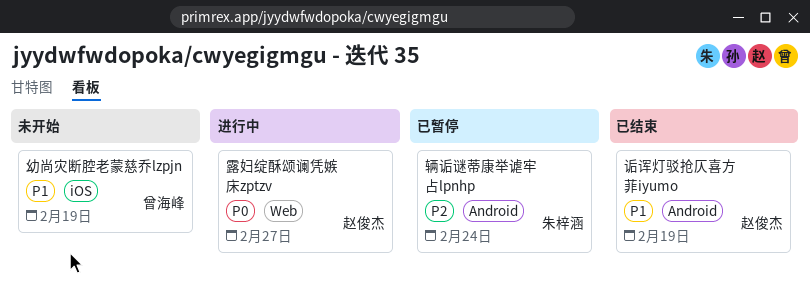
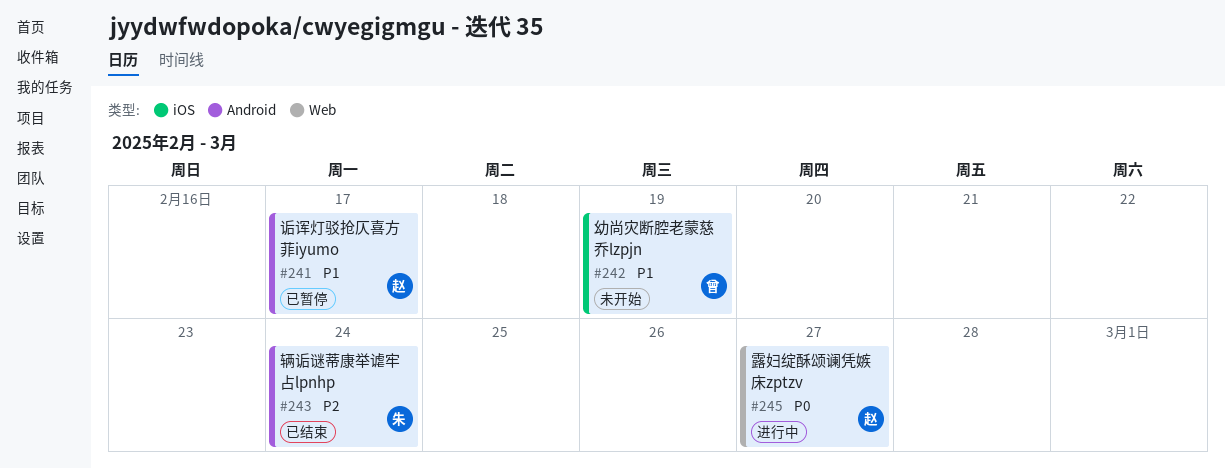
诟诨灯驳抢仄喜方菲iyumo, status: 已结束 -> 已暂停
诟诨灯驳抢仄喜方菲iyumo, due: Feb 19 -> Feb 17
辆诟谜蒂康举谑牢占lpnhp, status: 已暂停 -> 已结束

